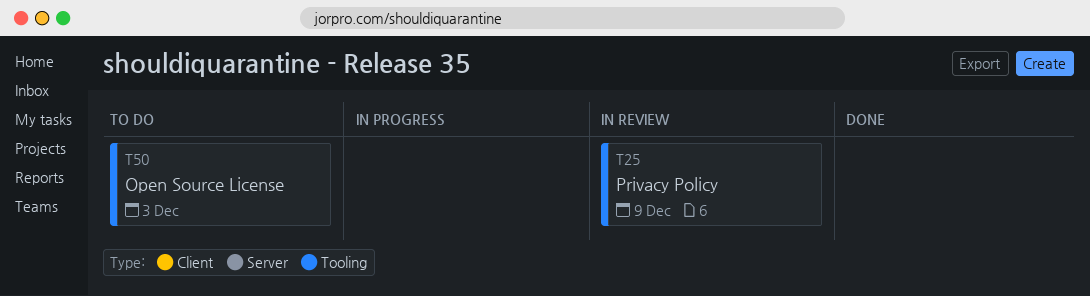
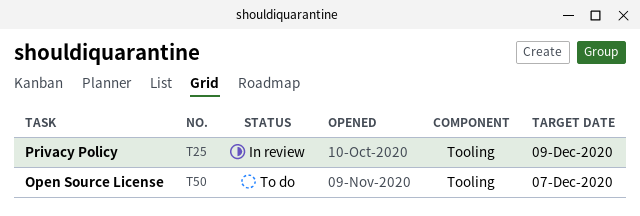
T50, due: Dec 3 -> Dec 7

